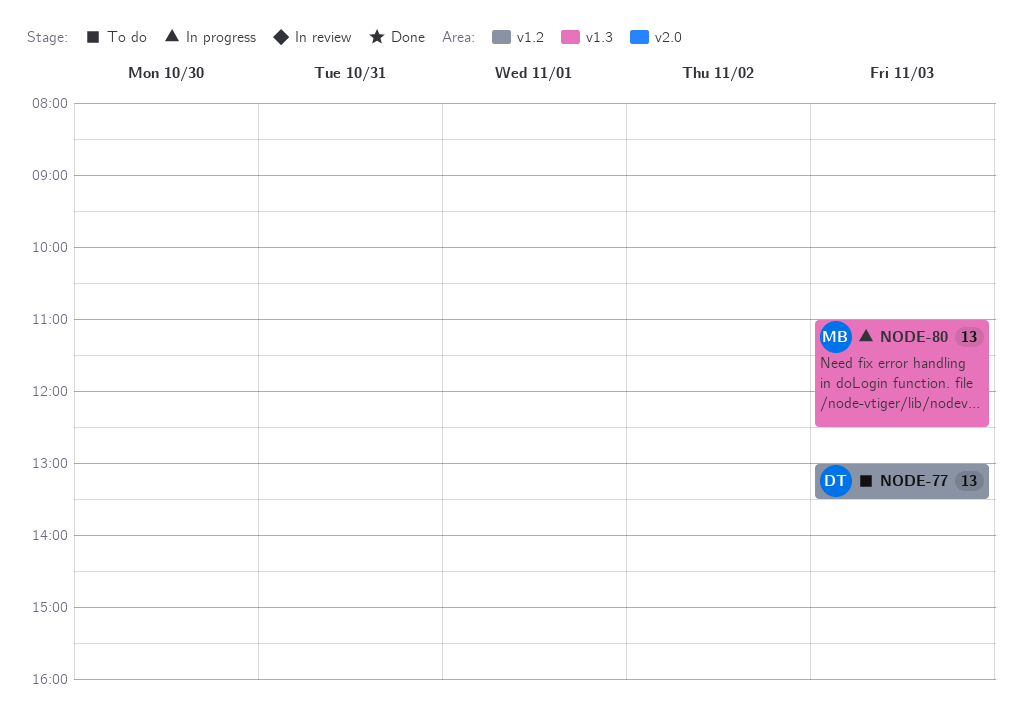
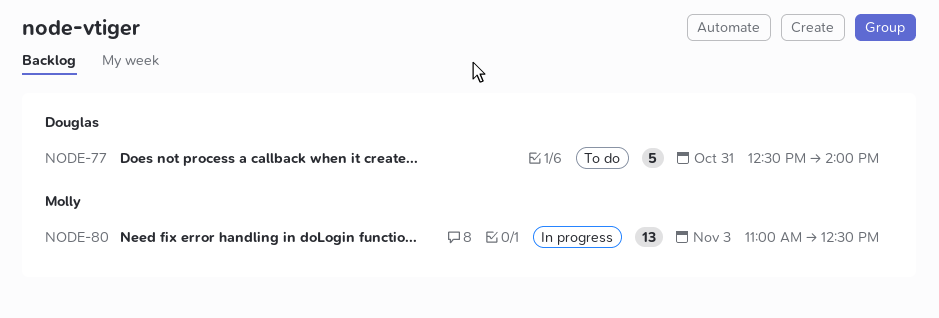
NODE-77, estimate: 13 -> 5
NODE-77, day: Nov 3 -> Oct 31
NODE-77, begins: 13:00 -> 12:30
NODE-77, ends: 13:30 -> 14:00

